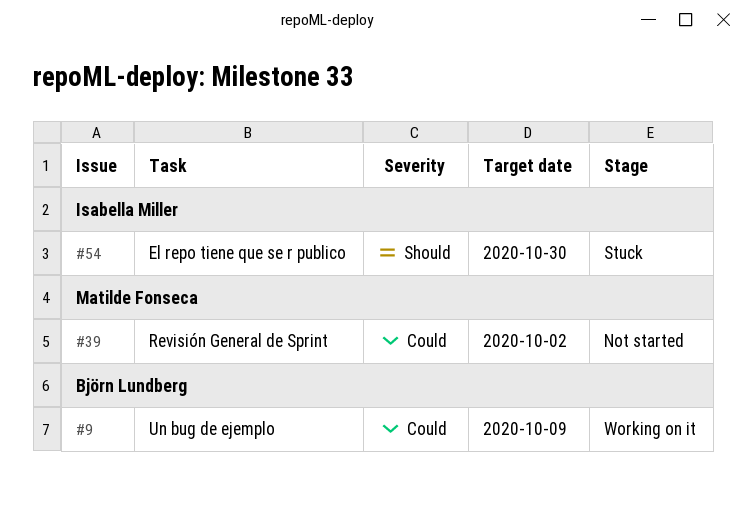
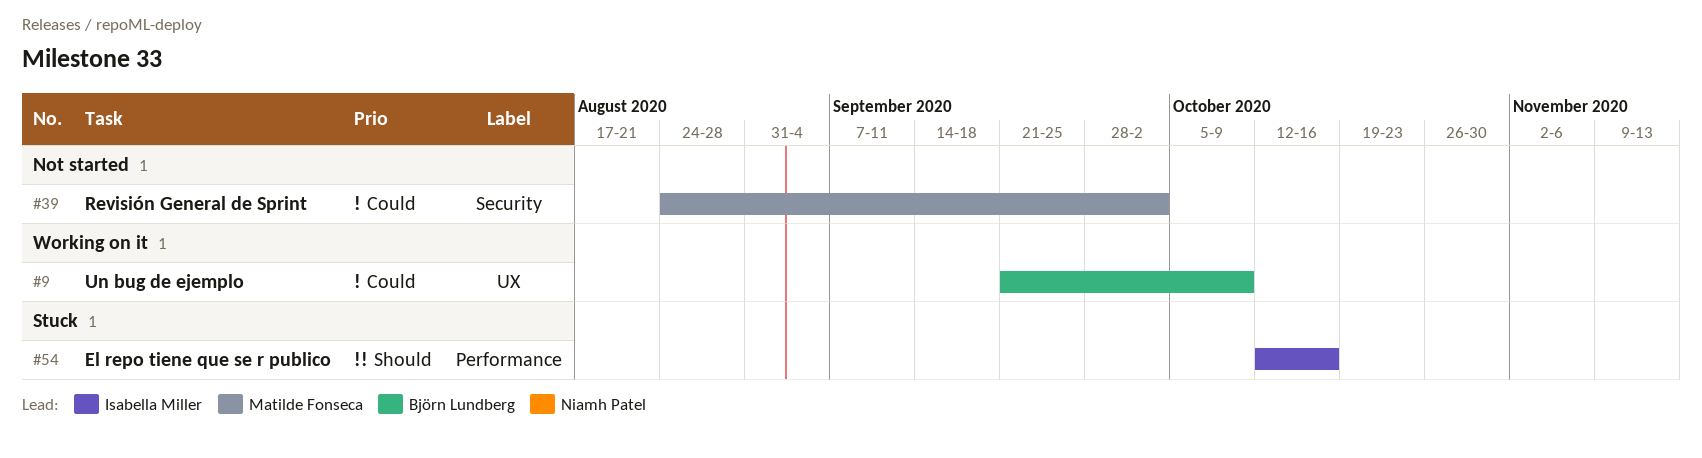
#54, due: Oct 30 -> Oct 16

